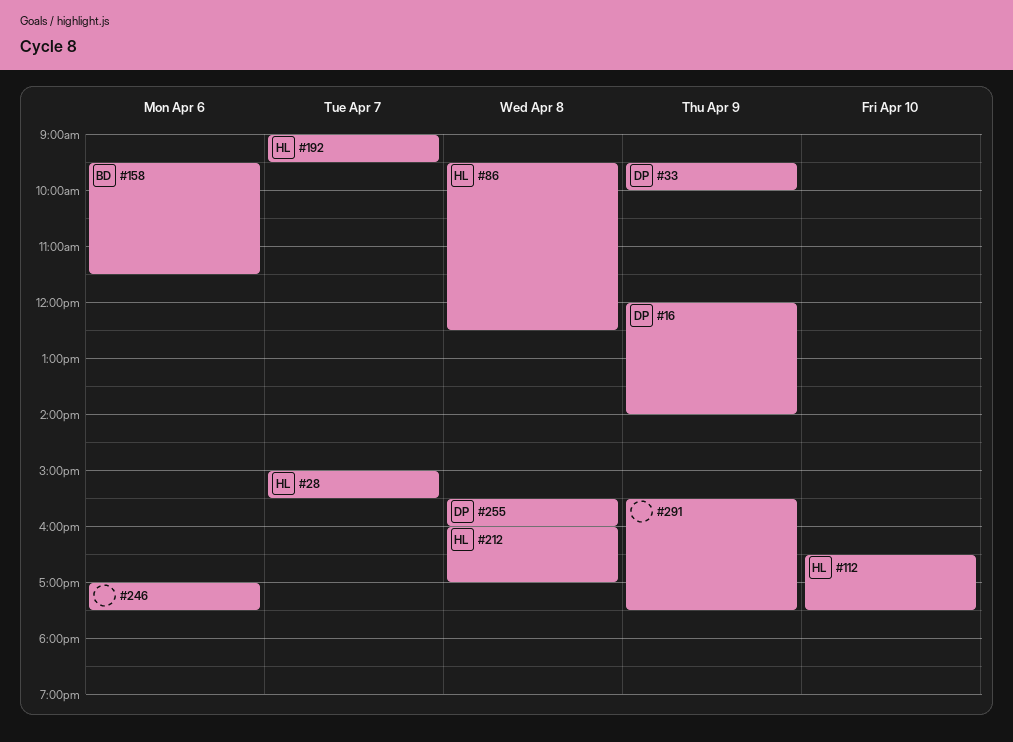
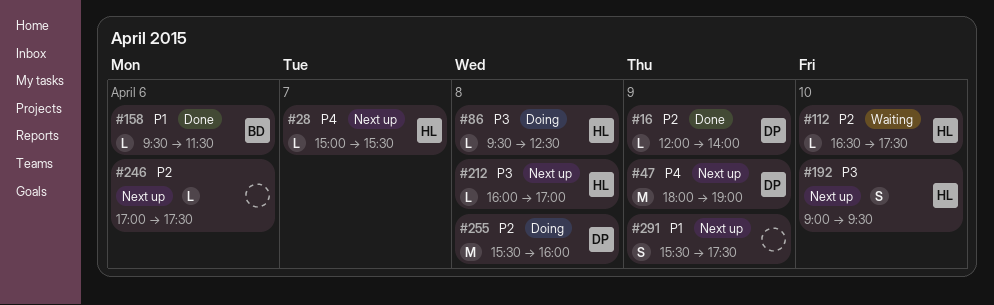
#33: present -> none
#47: none -> present
#192, day: Apr 7 -> Apr 10

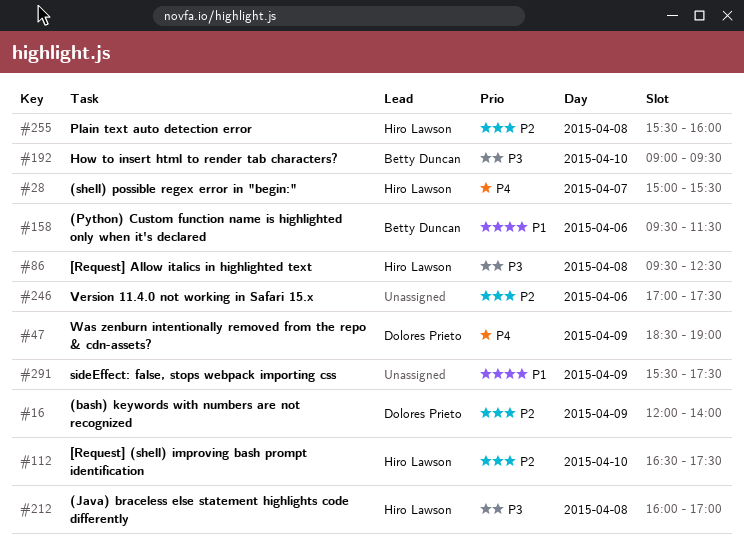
#47, begins: 18:00 -> 18:30
#192, owner: Hiro Lawson -> Betty Duncan
#255, owner: Dolores Prieto -> Hiro Lawson

